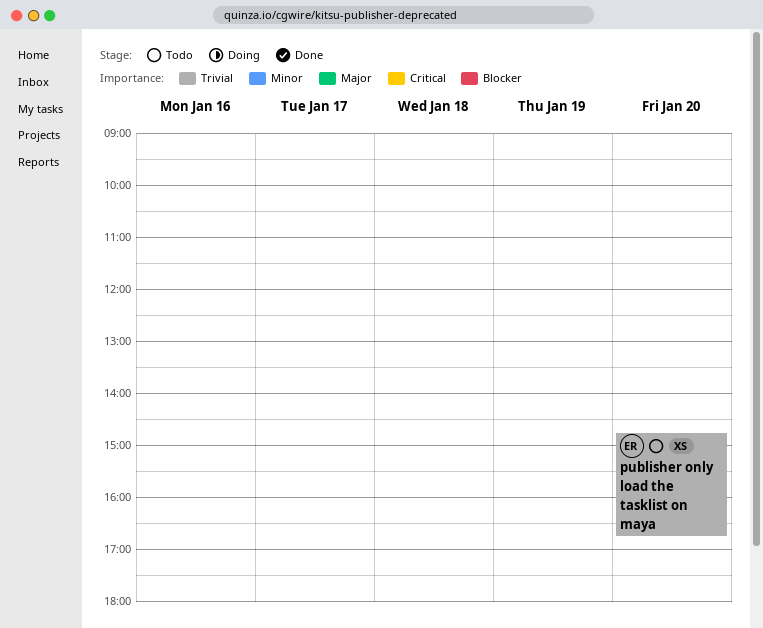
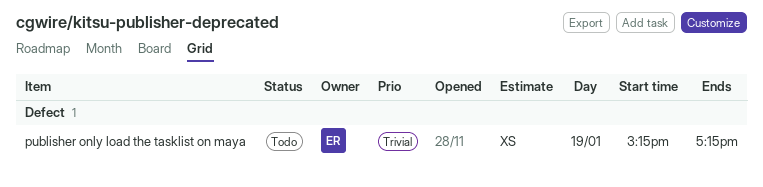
publisher only load the tasklist on maya, day: Jan 20 -> Jan 19
publisher only load the tasklist on maya, begins: 14:45 -> 15:15
publisher only load the tasklist on maya, ends: 16:45 -> 17:15

